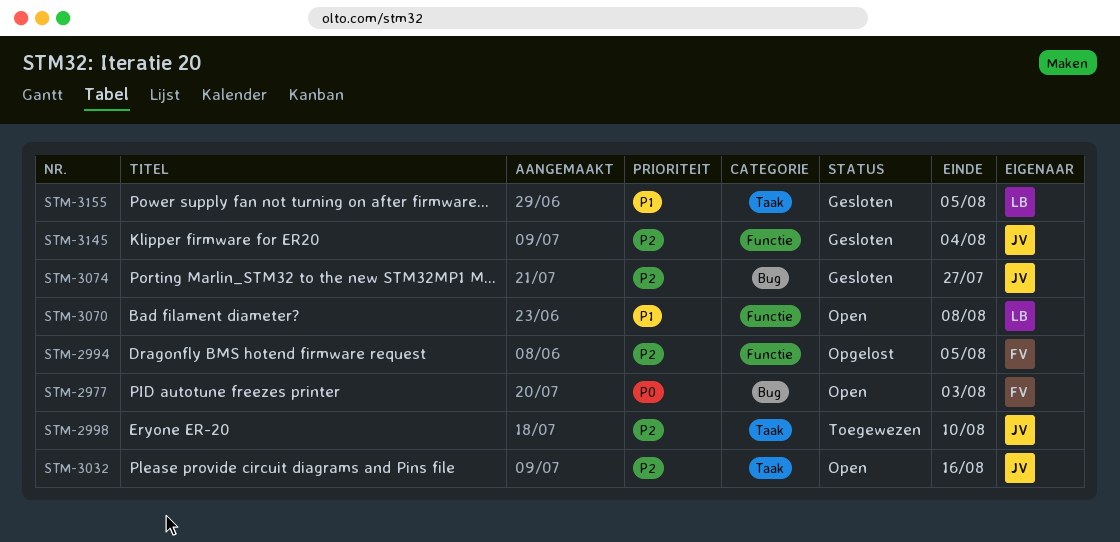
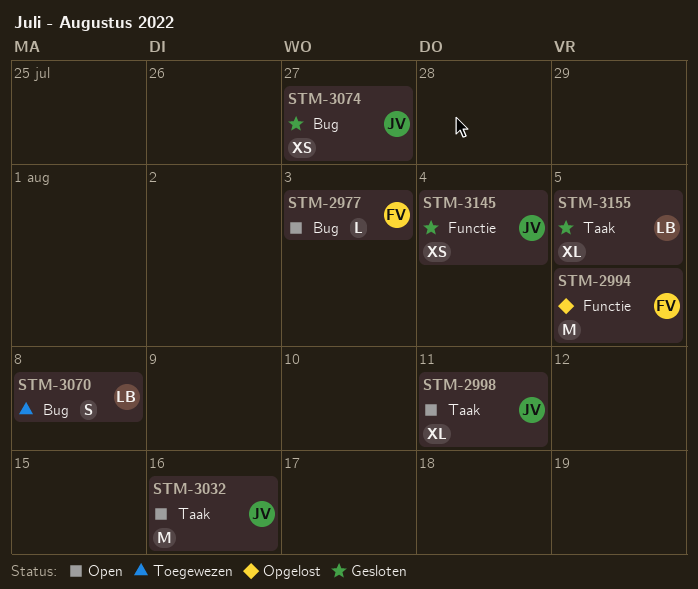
STM-2998, status: Toegewezen -> Open
STM-2998, due: Aug 10 -> Aug 11
STM-3070, status: Open -> Toegewezen
STM-3070, label: Functie -> Bug

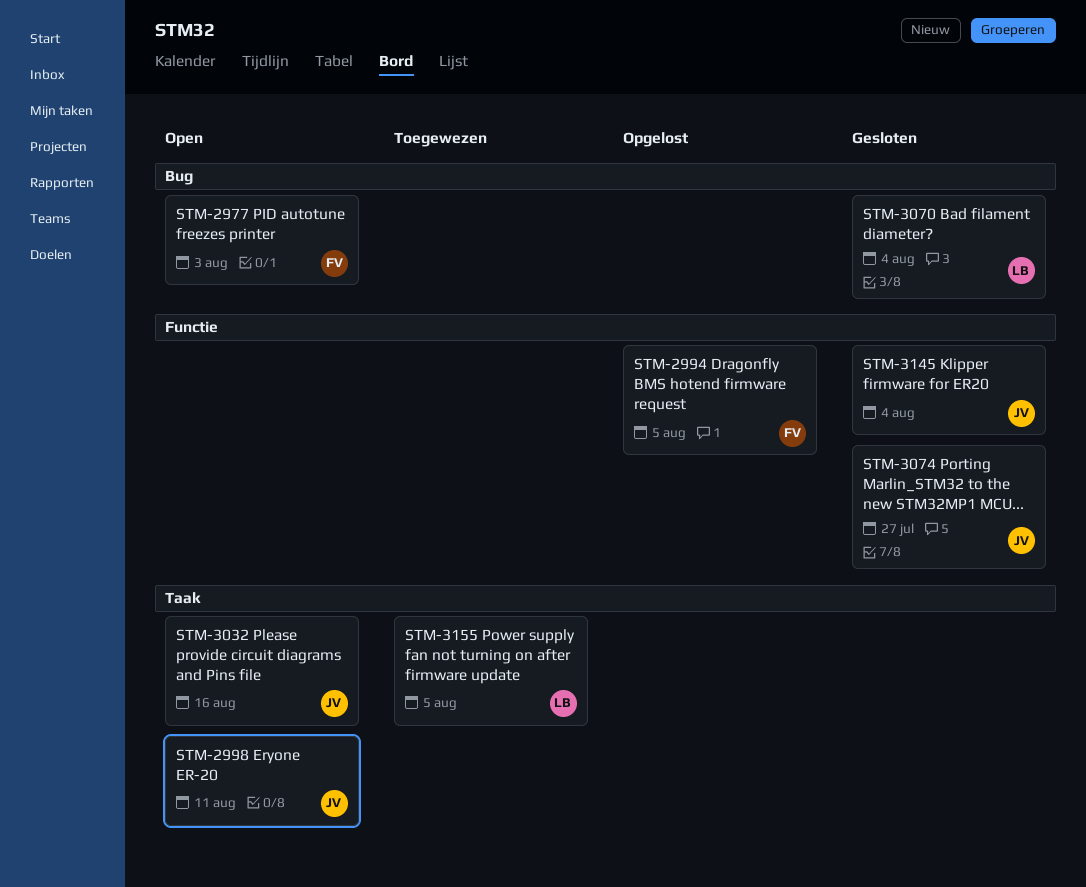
STM-3070, status: Toegewezen -> Gesloten
STM-3070, due: Aug 8 -> Aug 4
STM-3074, label: Bug -> Functie
STM-3155, status: Gesloten -> Toegewezen

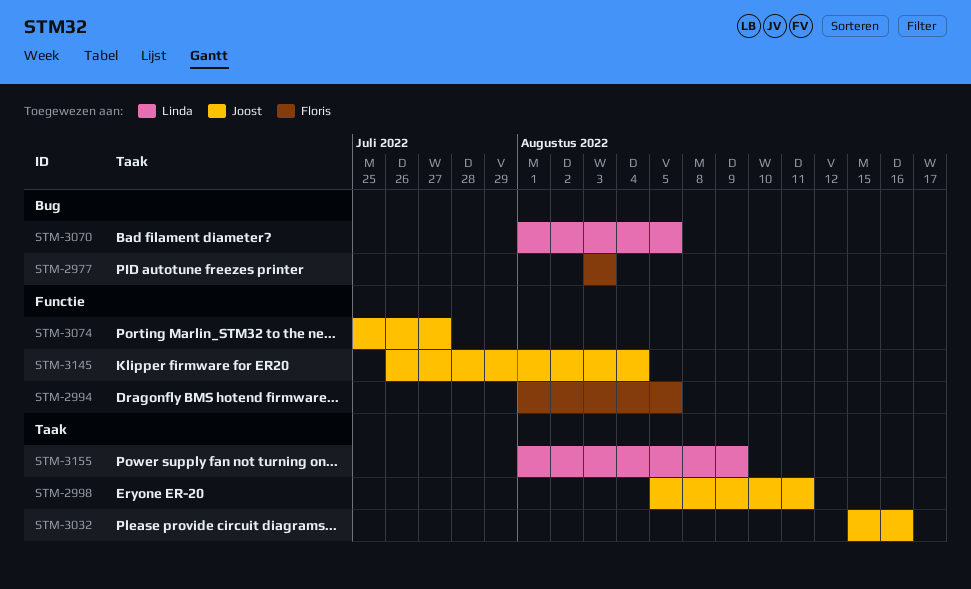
STM-3070, due: Aug 4 -> Aug 5
STM-3155, due: Aug 5 -> Aug 9

